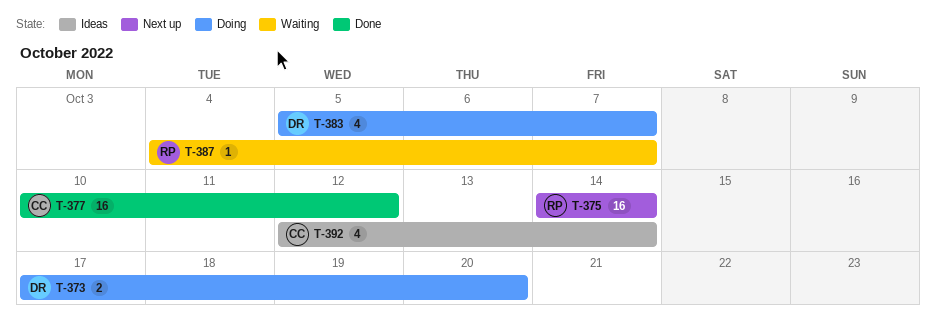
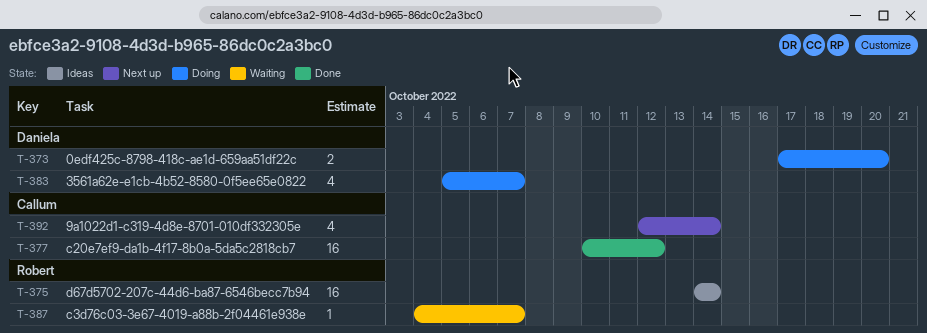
T-375, status: Next up -> Ideas
T-392, status: Ideas -> Next up

